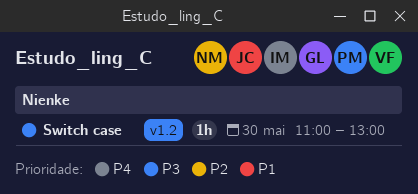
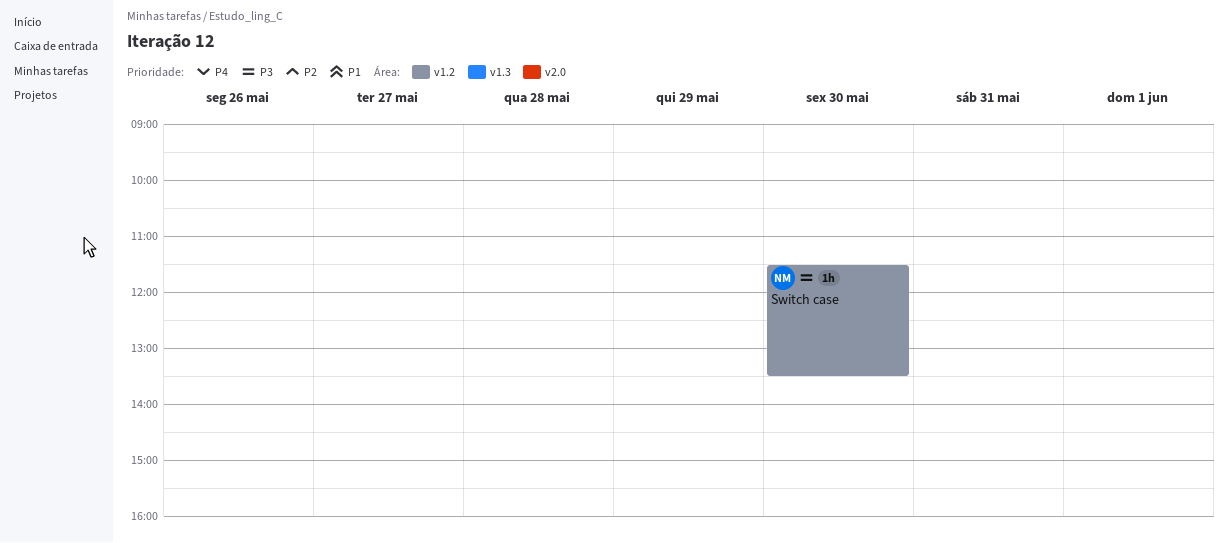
Switch case, begins: 11:00 -> 11:30
Switch case, ends: 13:00 -> 13:30

